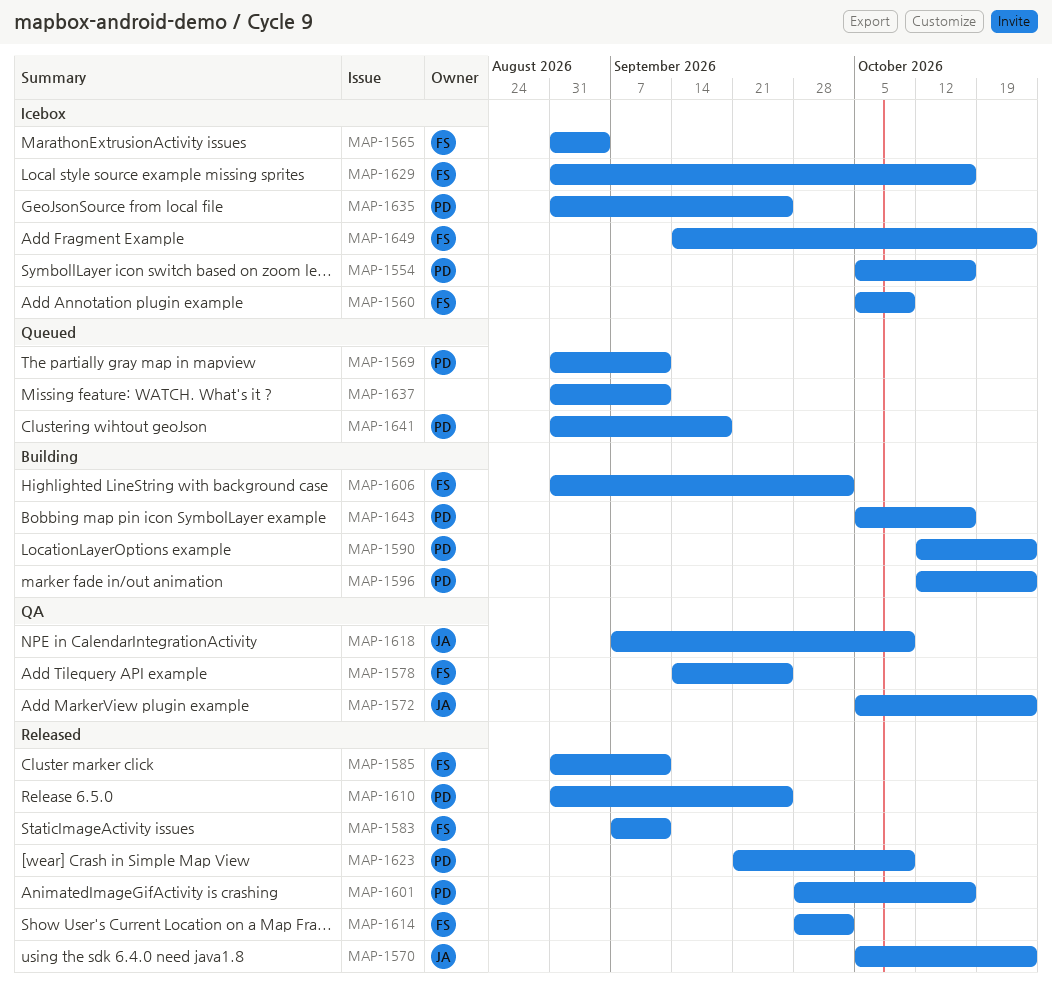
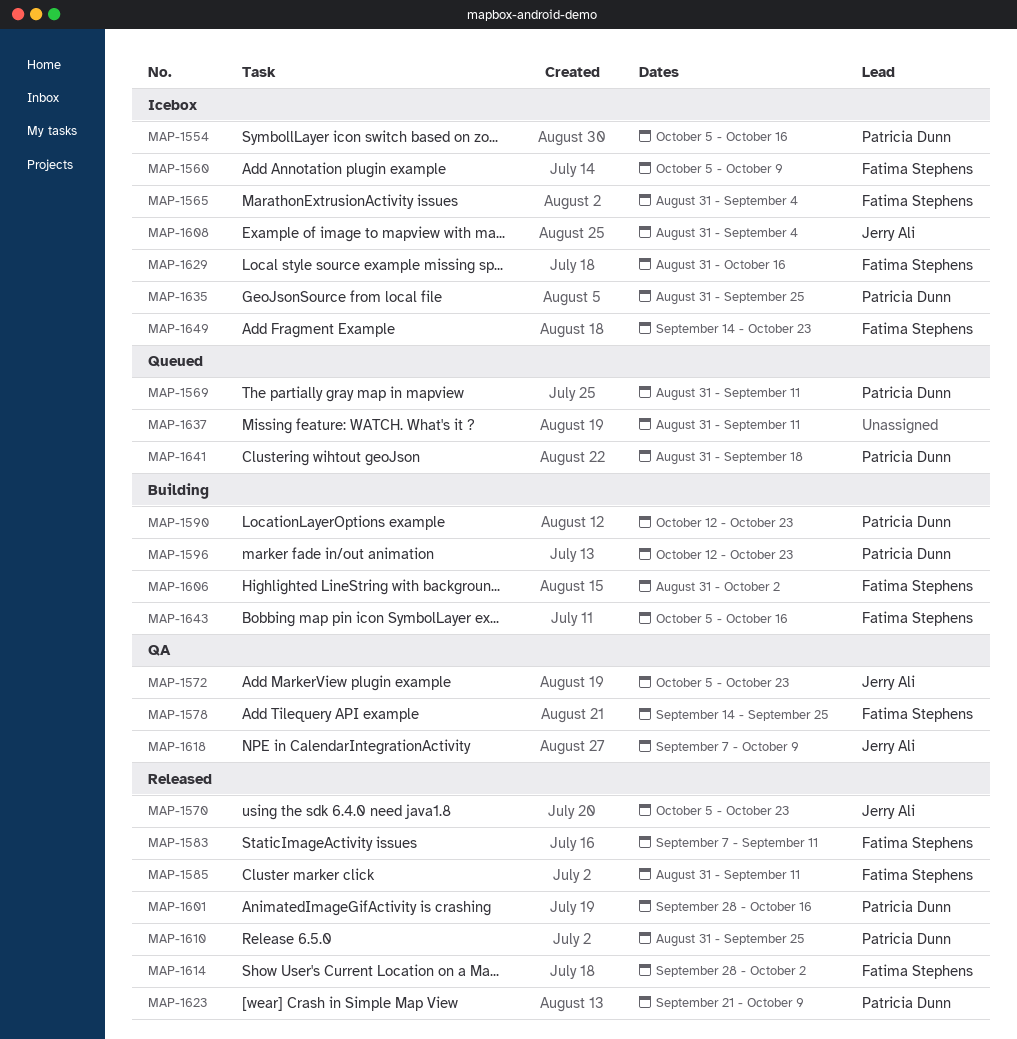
MAP-1608: none -> present
MAP-1643, owner: Patricia Dunn -> Fatima Stephens

